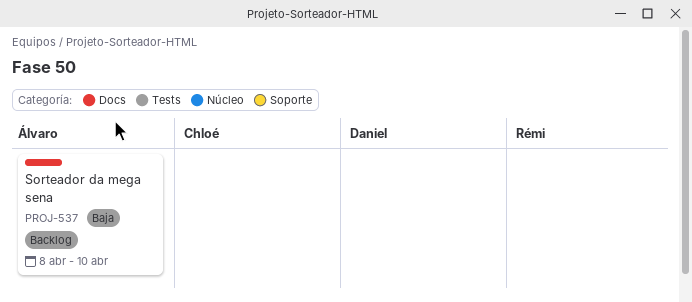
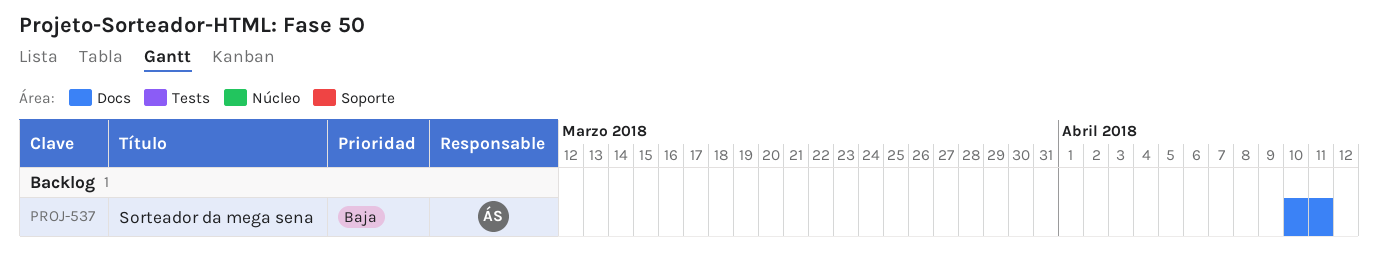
PROJ-537, start: Apr 8 -> Apr 10
PROJ-537, due: Apr 10 -> Apr 11

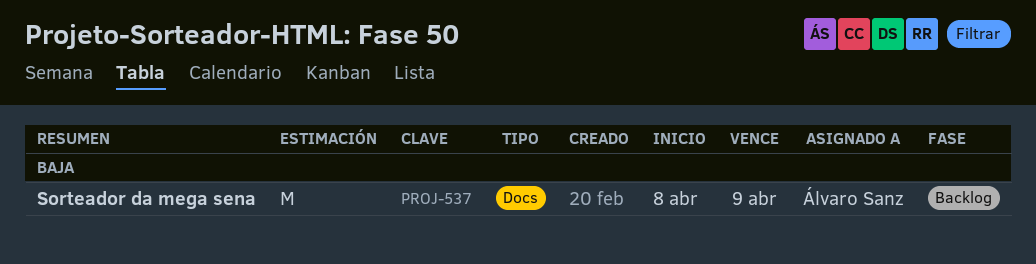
PROJ-537, start: Apr 10 -> Apr 8
PROJ-537, due: Apr 11 -> Apr 9

